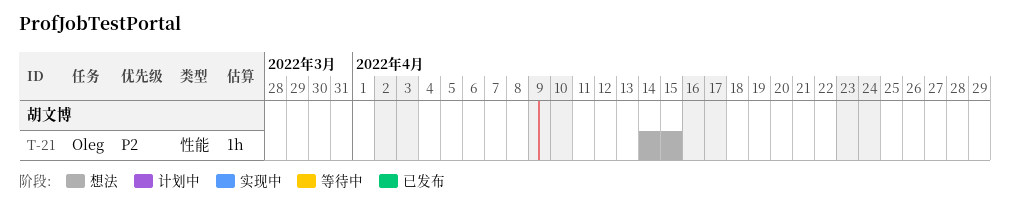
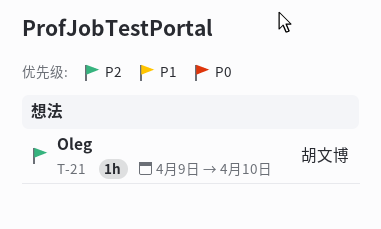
T-21, start: Apr 14 -> Apr 9
T-21, due: Apr 15 -> Apr 10

